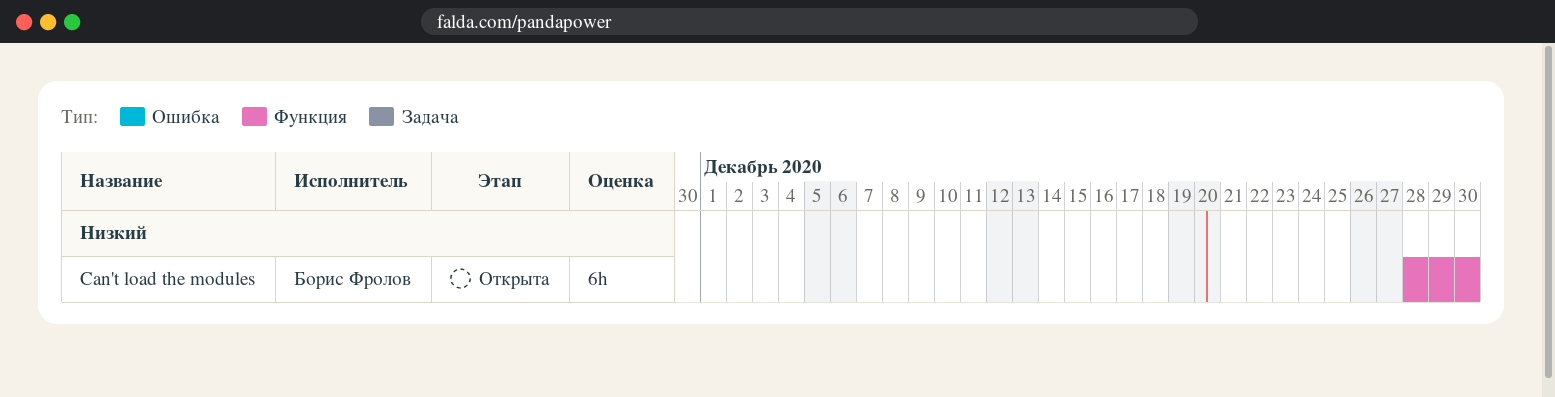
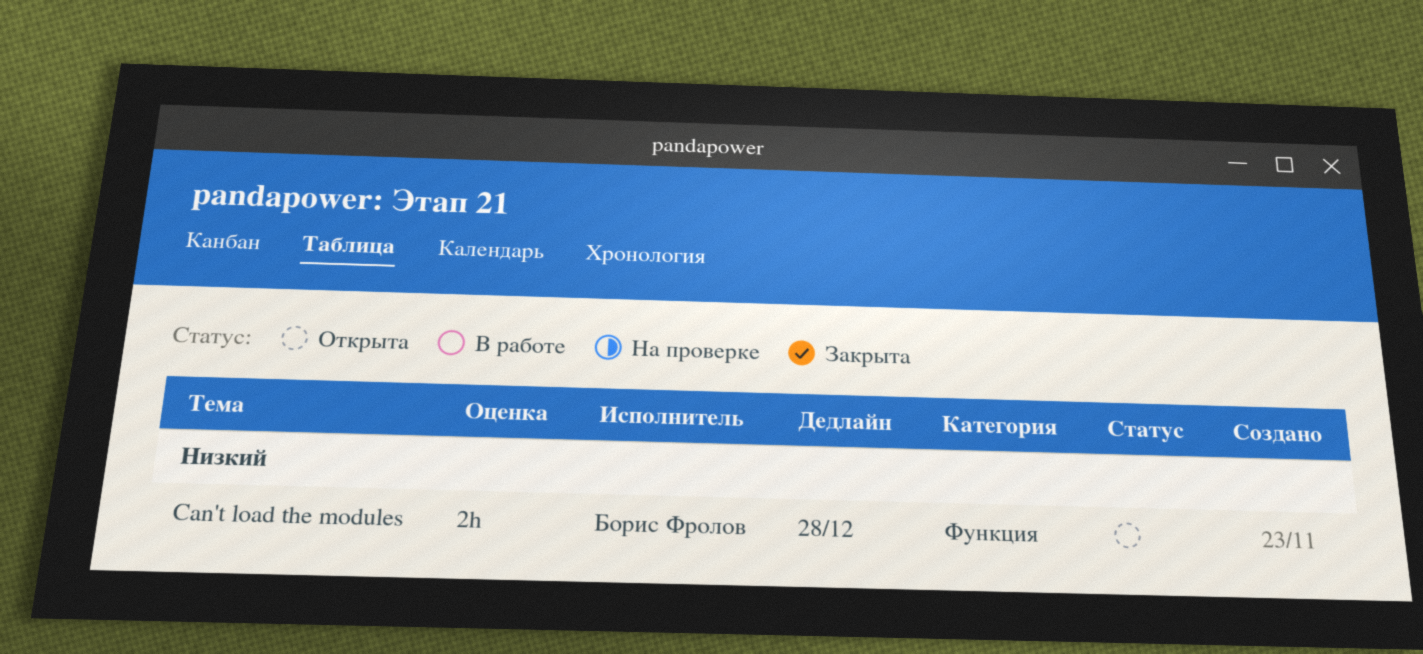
Can't load the modules, estimate: 6h -> 2h
Can't load the modules, due: Dec 30 -> Dec 28

